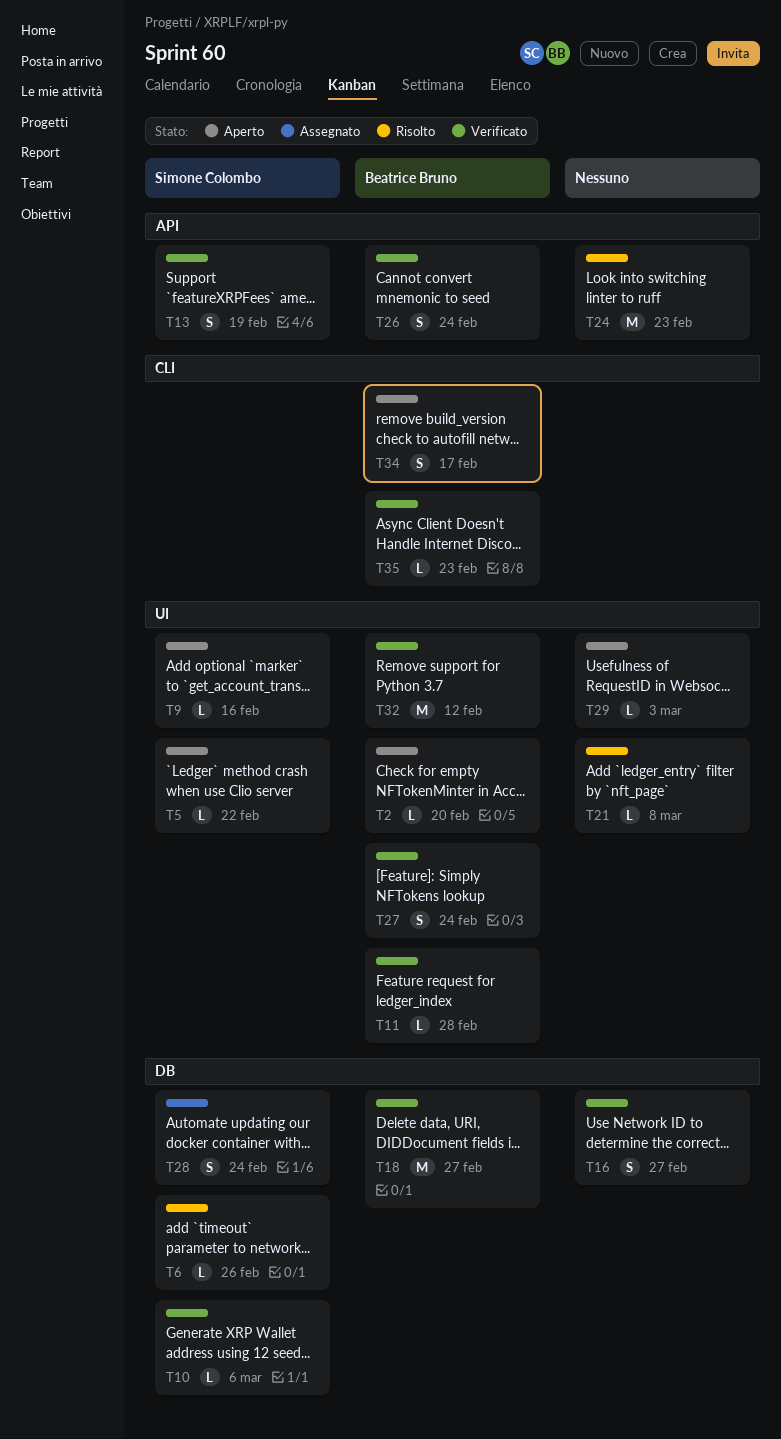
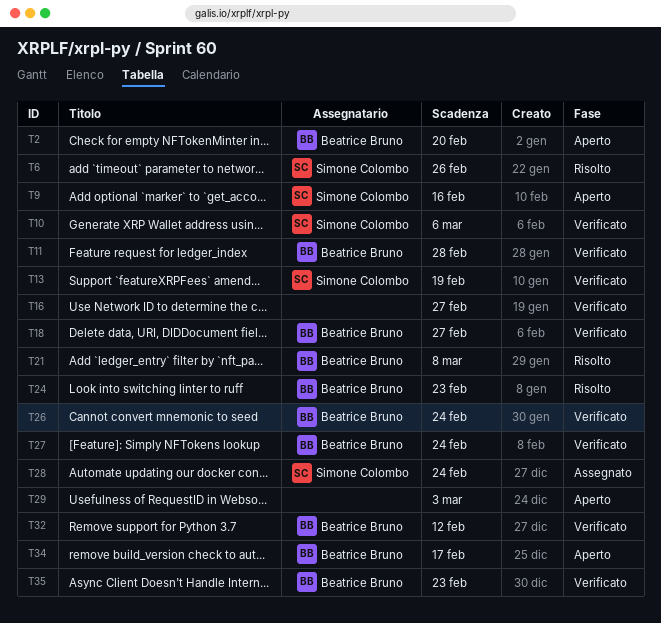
T5: present -> none
T21, owner: none -> Beatrice Bruno
T24, owner: none -> Beatrice Bruno

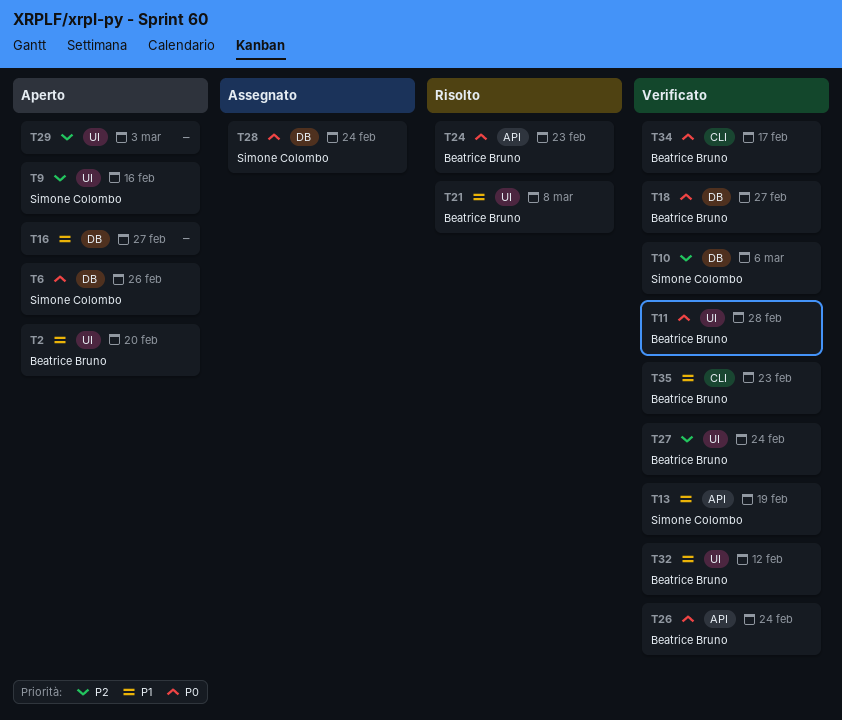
T6, status: Risolto -> Aperto
T16, status: Verificato -> Aperto
T34, status: Aperto -> Verificato

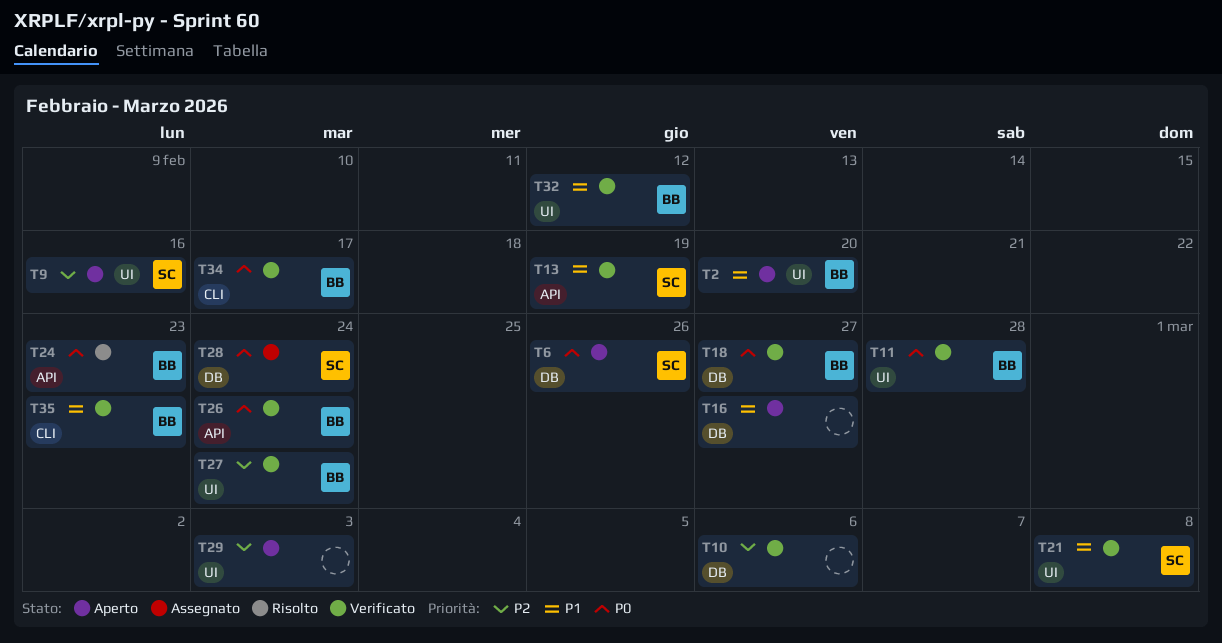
T10, owner: Simone Colombo -> none
T21, status: Risolto -> Verificato
T21, owner: Beatrice Bruno -> Simone Colombo

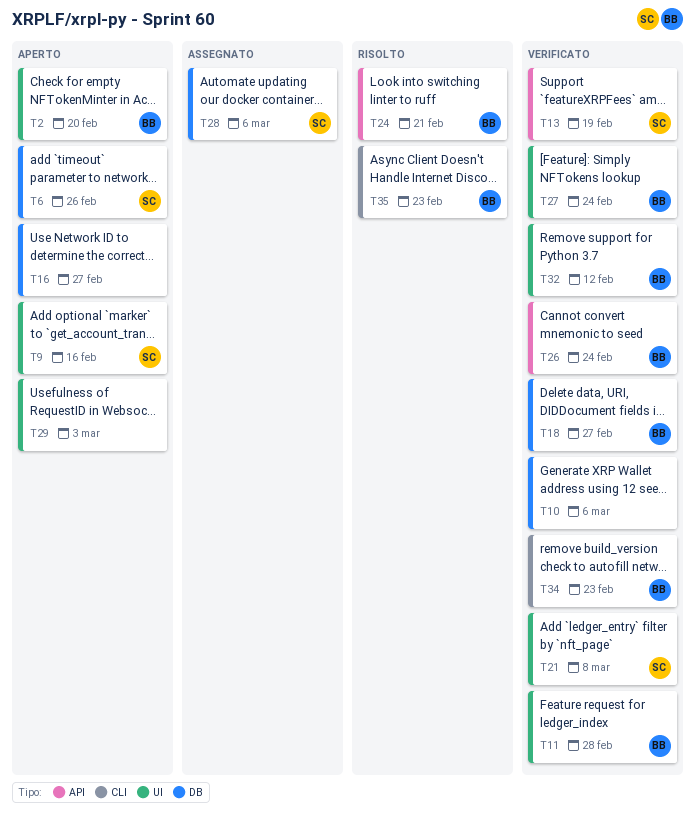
T24, due: Feb 23 -> Feb 21
T28, due: Feb 24 -> Mar 6
T34, due: Feb 17 -> Feb 23
T35, status: Verificato -> Risolto

